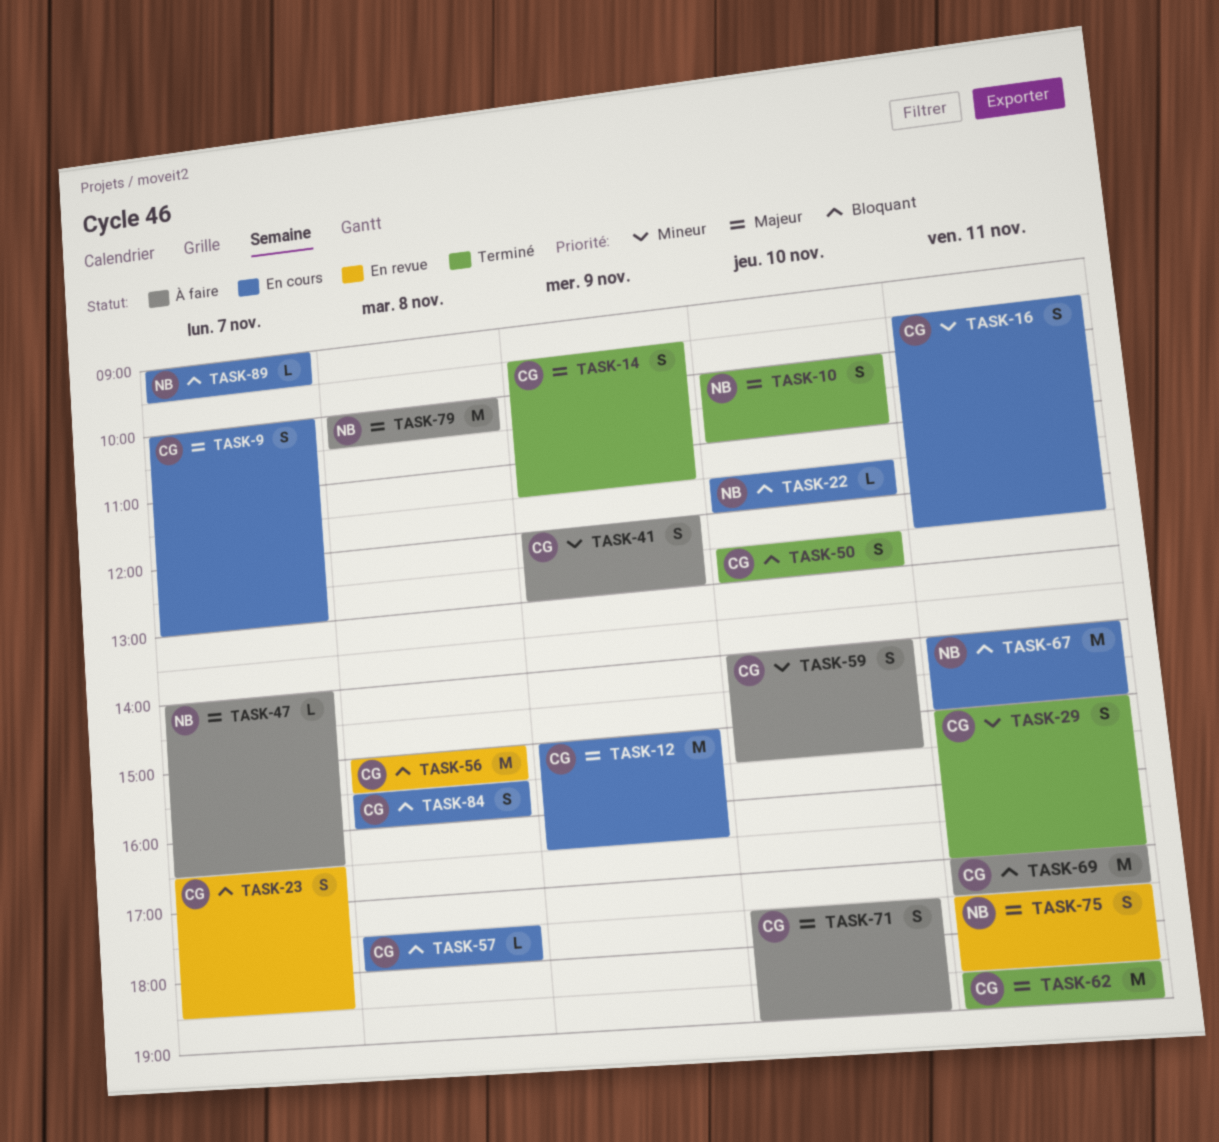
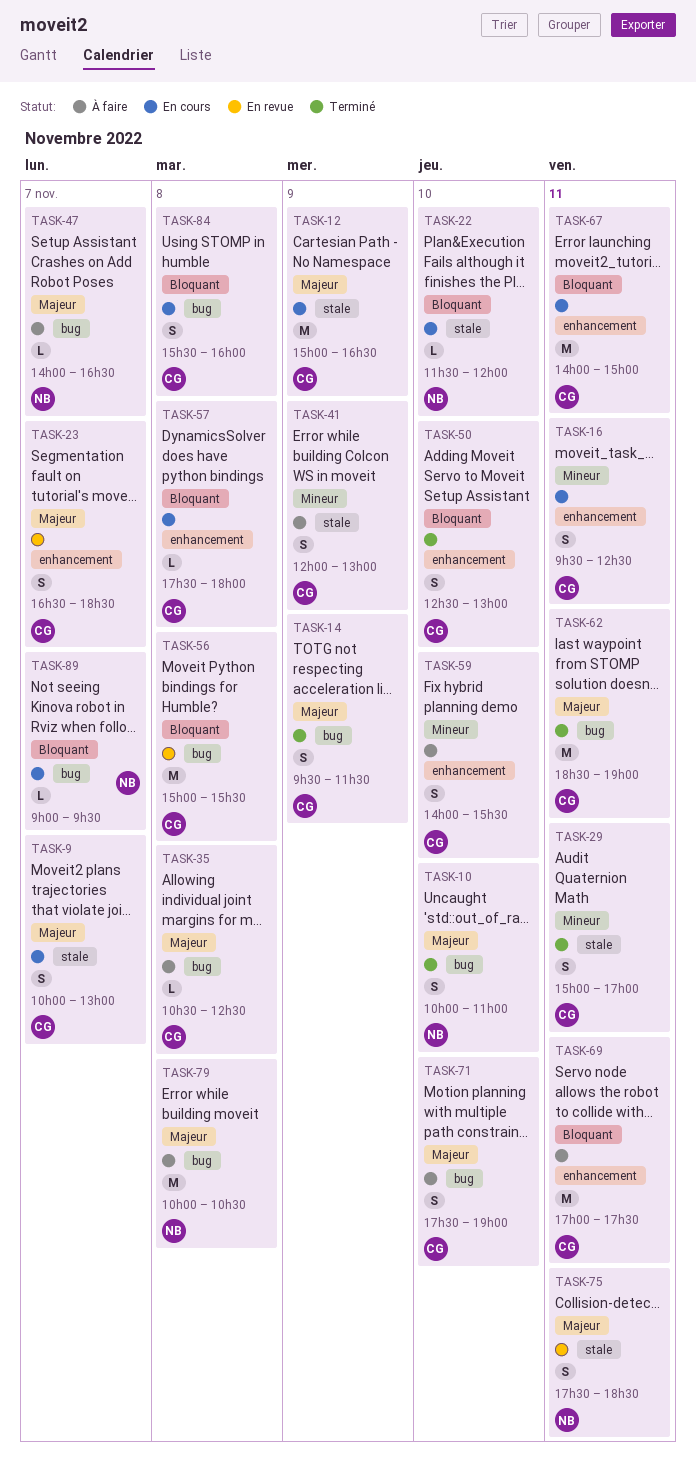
TASK-23, priority: Bloquant -> Majeur
TASK-35: none -> present
TASK-67, owner: NB -> CG

